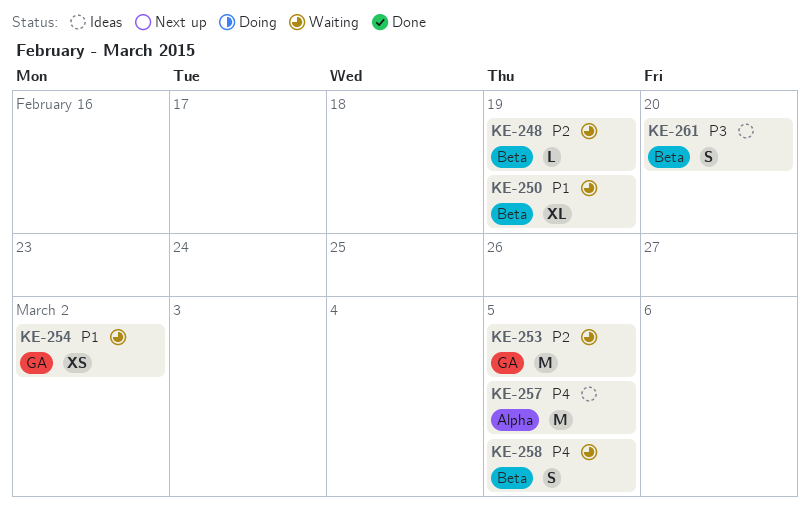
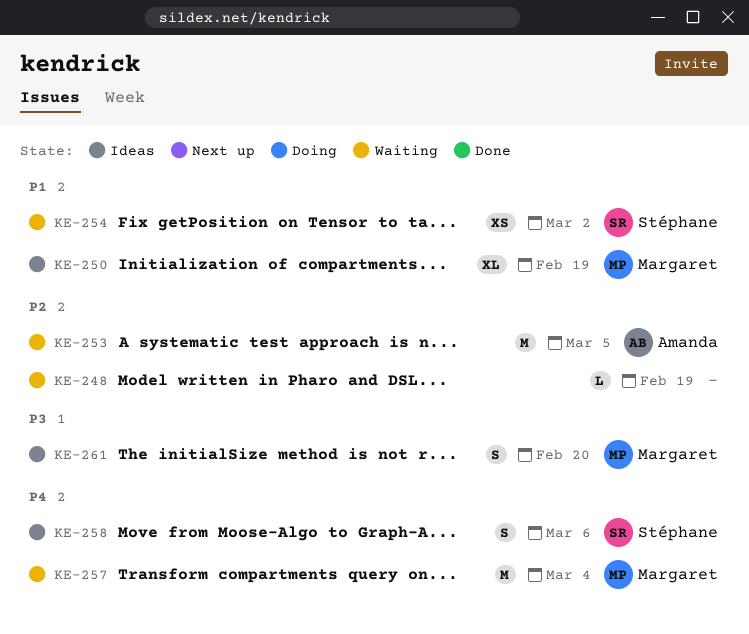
KE-250, status: Waiting -> Ideas
KE-257, status: Ideas -> Waiting
KE-257, due: Mar 5 -> Mar 4
KE-258, status: Waiting -> Ideas
KE-258, due: Mar 5 -> Mar 6

